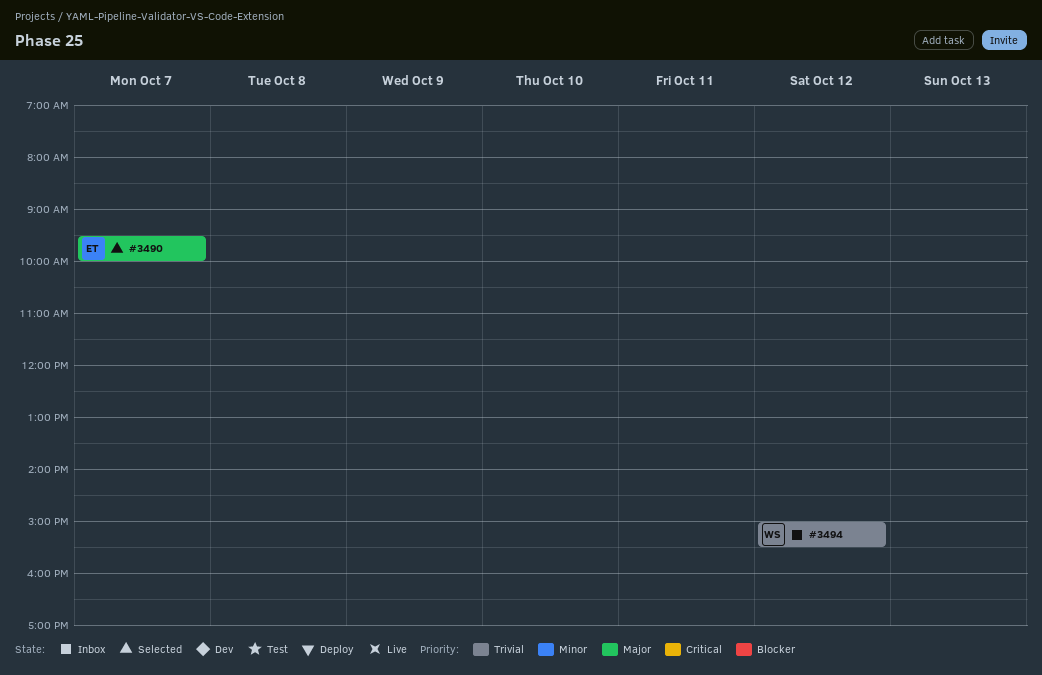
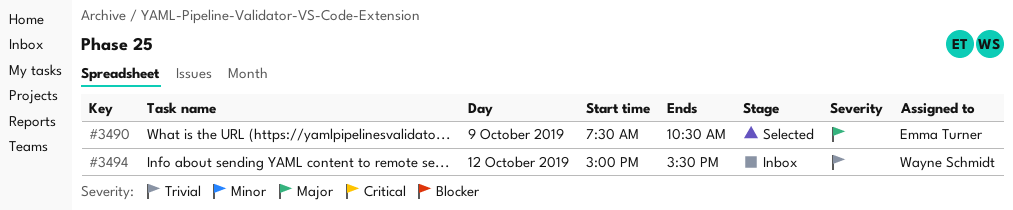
#3490, day: Oct 7 -> Oct 9
#3490, begins: 09:30 -> 07:30
#3490, ends: 10:00 -> 10:30

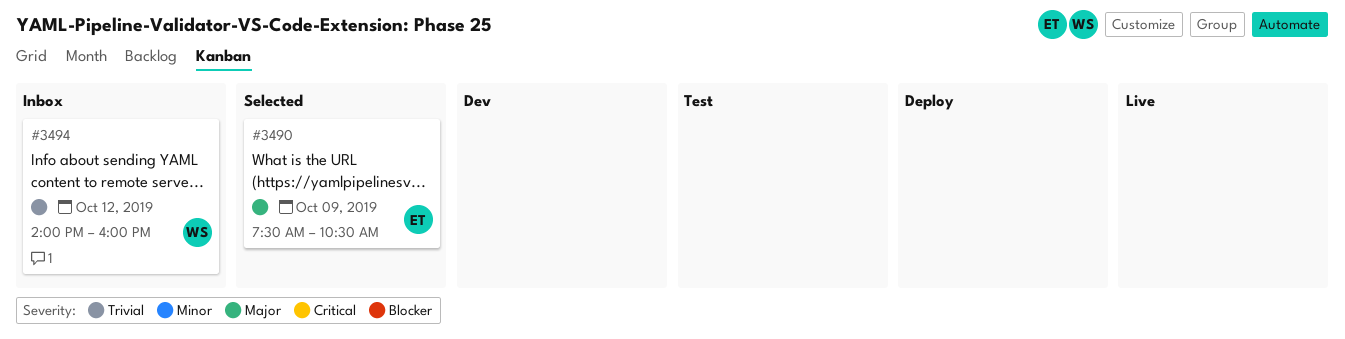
#3494, begins: 15:00 -> 14:00
#3494, ends: 15:30 -> 16:00

